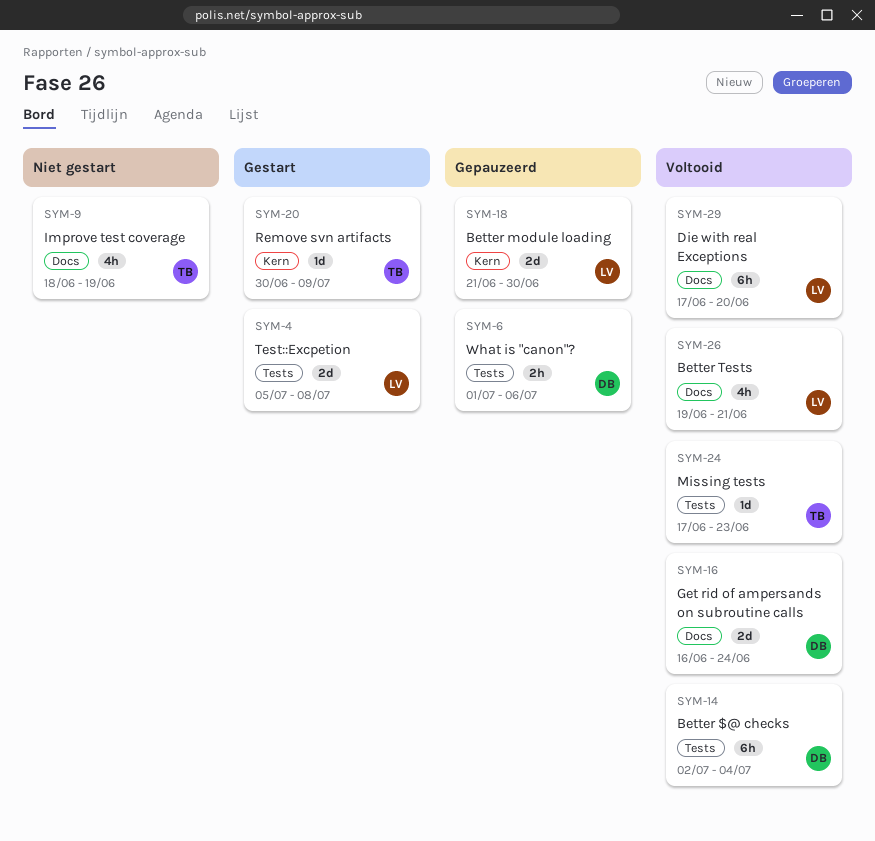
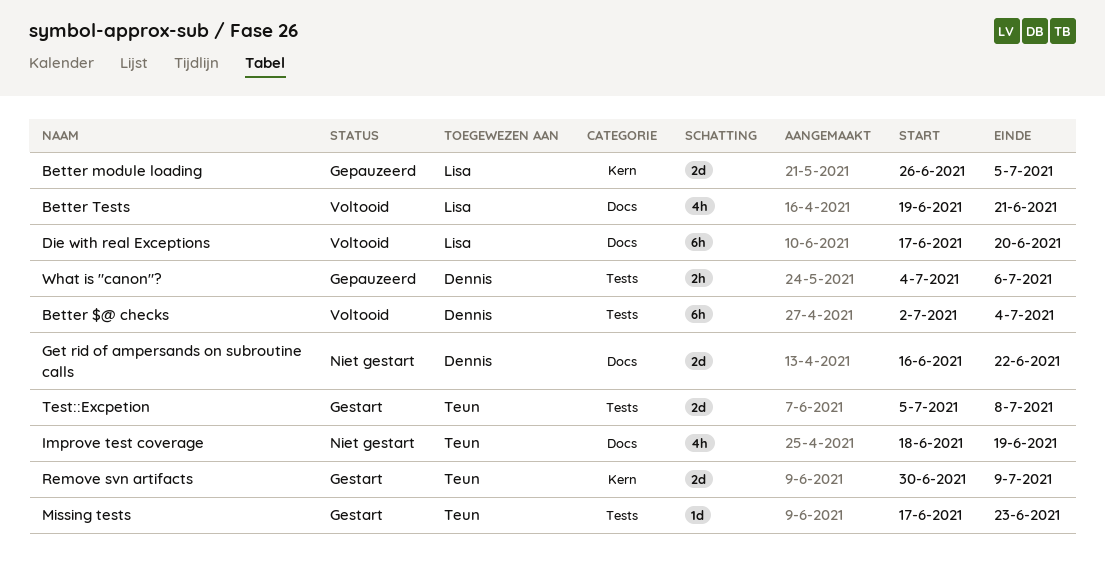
Better module loading, start: Jun 21 -> Jun 26
Better module loading, due: Jun 30 -> Jul 5
Get rid of ampersands on subroutine calls, status: Voltooid -> Niet gestart
Get rid of ampersands on subroutine calls, due: Jun 24 -> Jun 22
Missing tests, status: Voltooid -> Gestart
Remove svn artifacts, estimate: 1d -> 2d
Test::Excpetion, owner: Lisa -> Teun
What is "canon"?, start: Jul 1 -> Jul 4

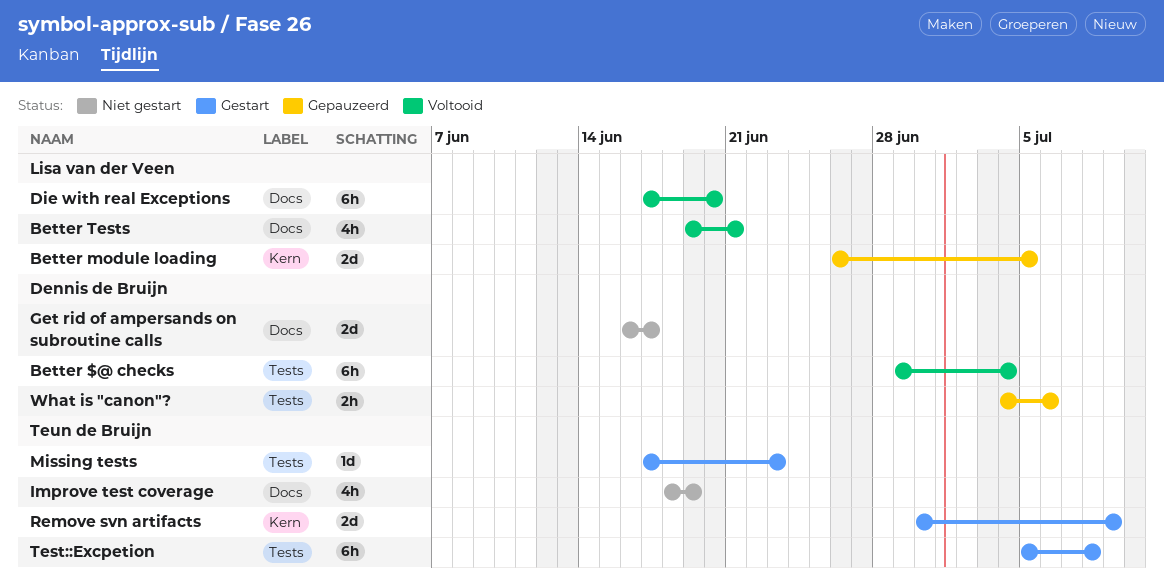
Better $@ checks, start: Jul 2 -> Jun 29
Get rid of ampersands on subroutine calls, due: Jun 22 -> Jun 17
Test::Excpetion, estimate: 2d -> 6h

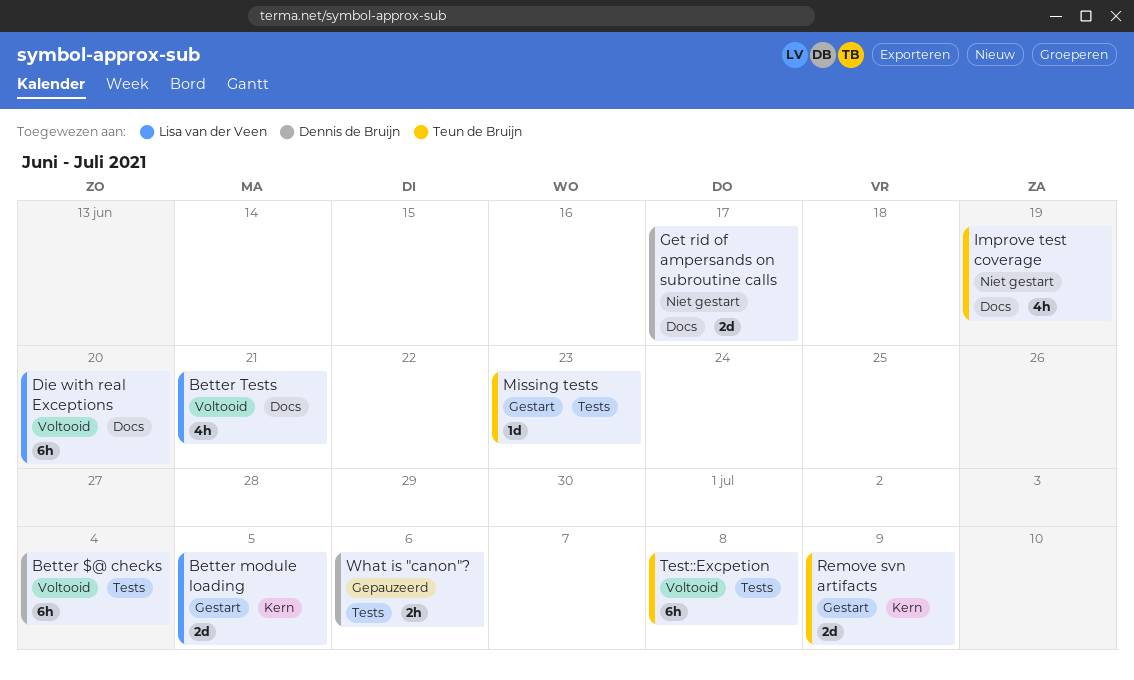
Better module loading, status: Gepauzeerd -> Gestart
Test::Excpetion, status: Gestart -> Voltooid

